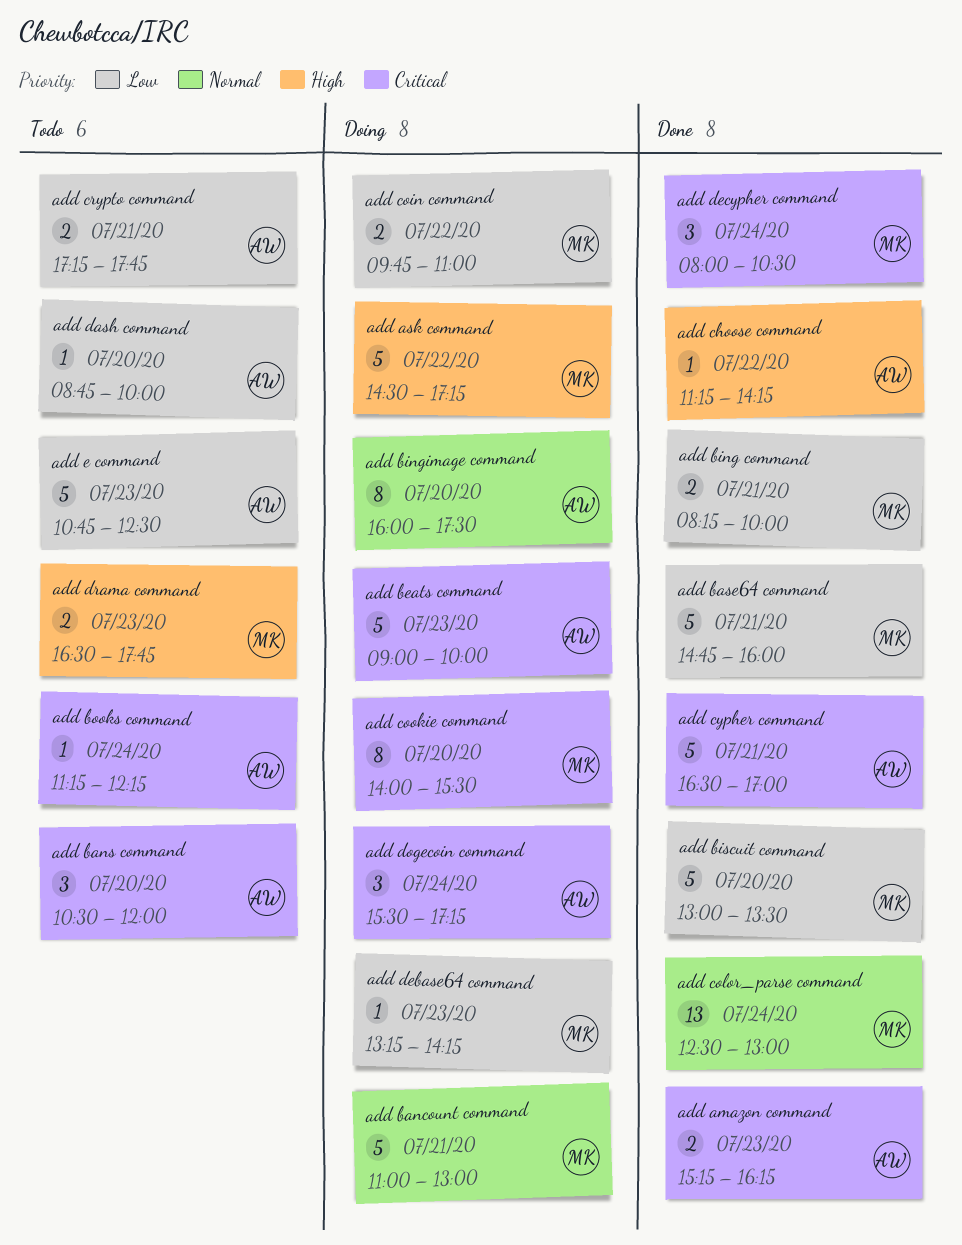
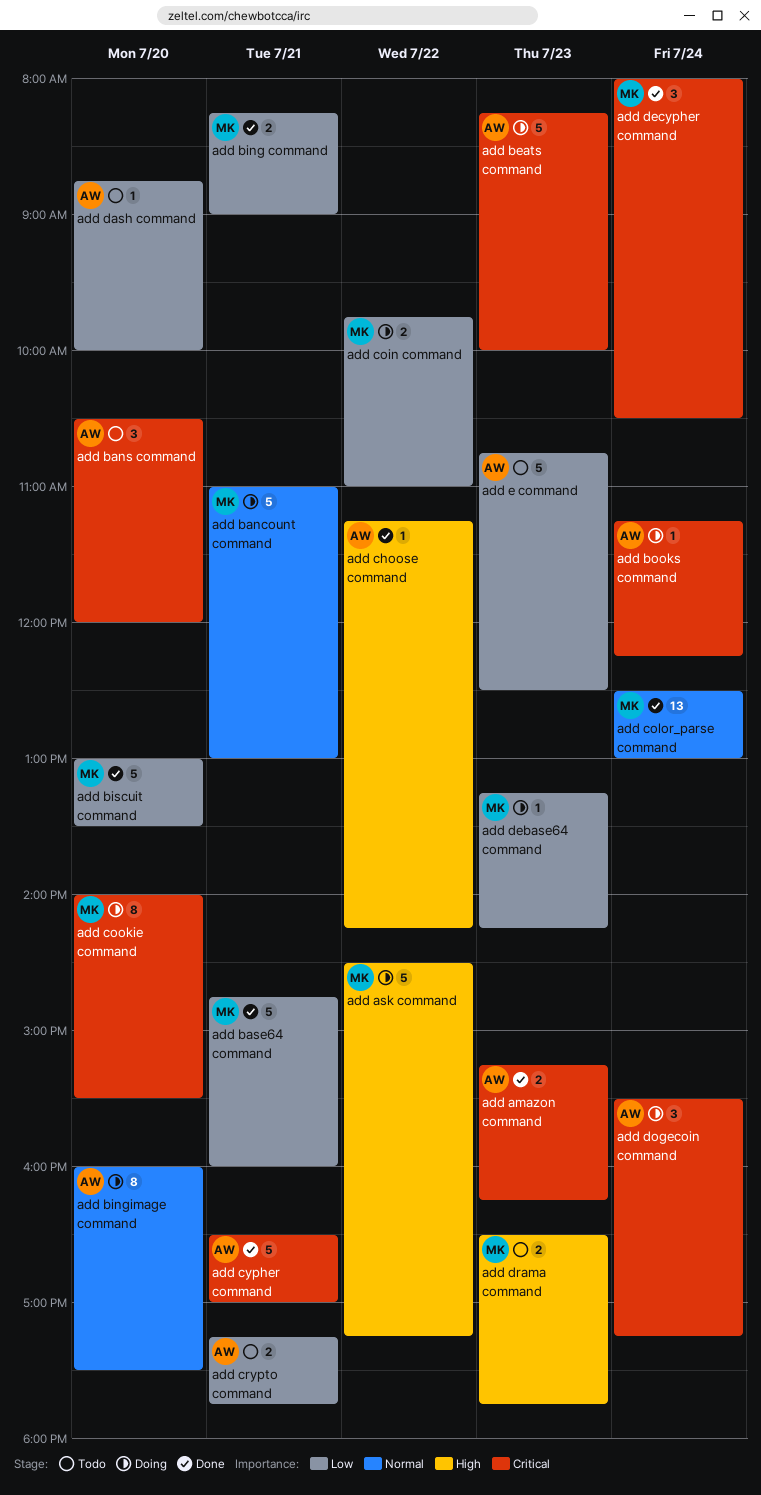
add beats command, begins: 09:00 -> 08:15
add bing command, ends: 10:00 -> 09:00
add books command, status: Todo -> Doing

